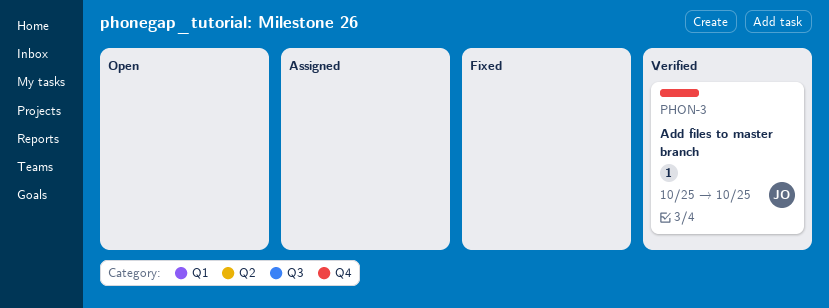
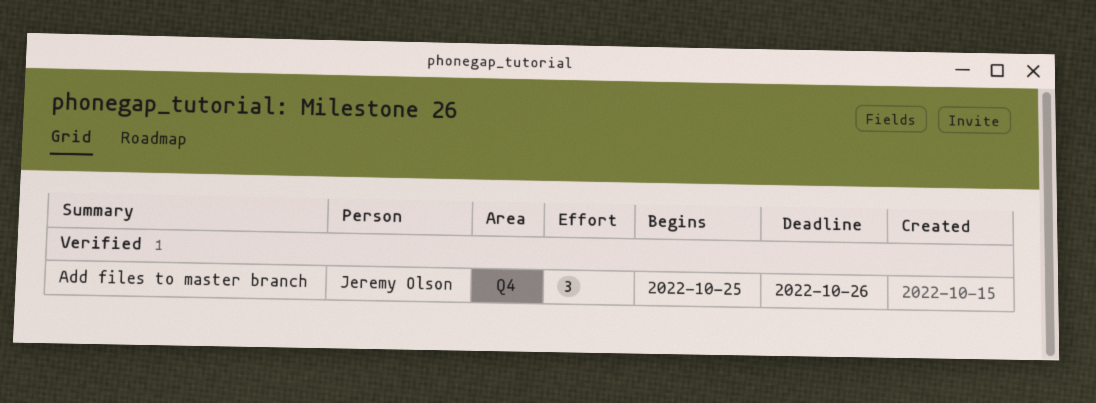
Add files to master branch, estimate: 1 -> 3
Add files to master branch, due: Oct 25 -> Oct 26

